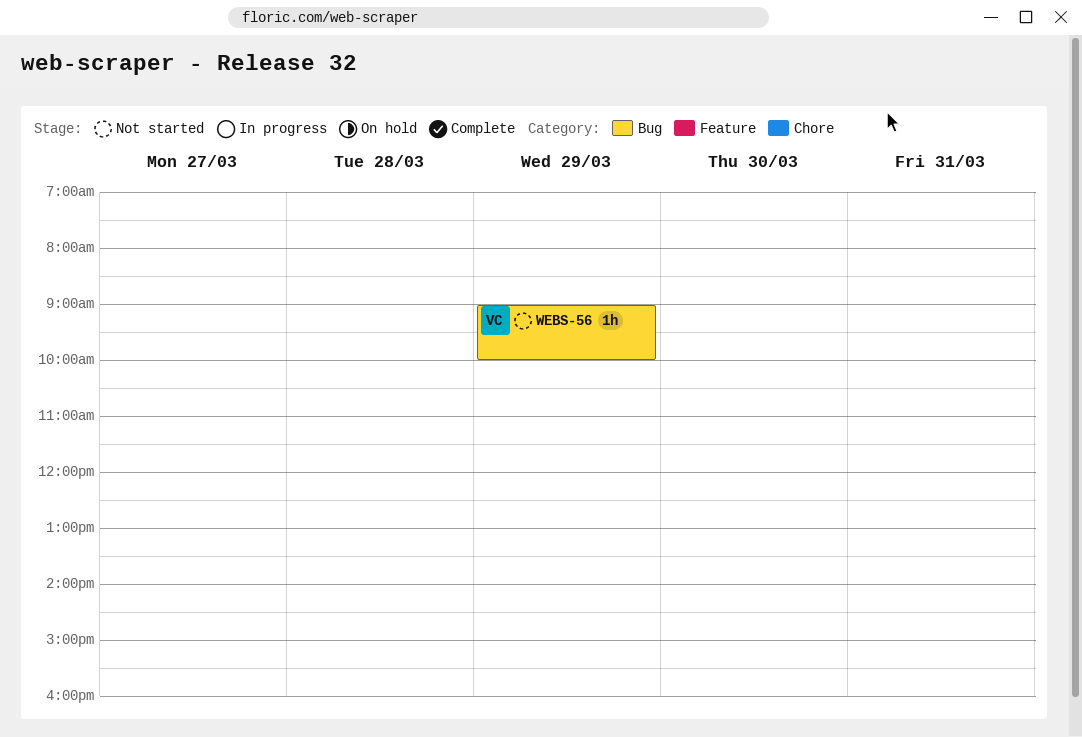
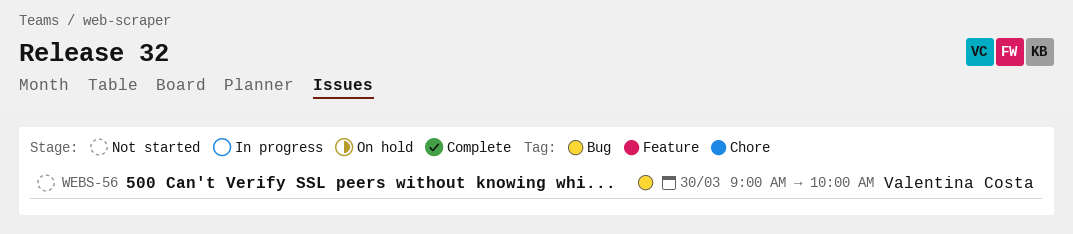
WEBS-56, day: Mar 29 -> Mar 30

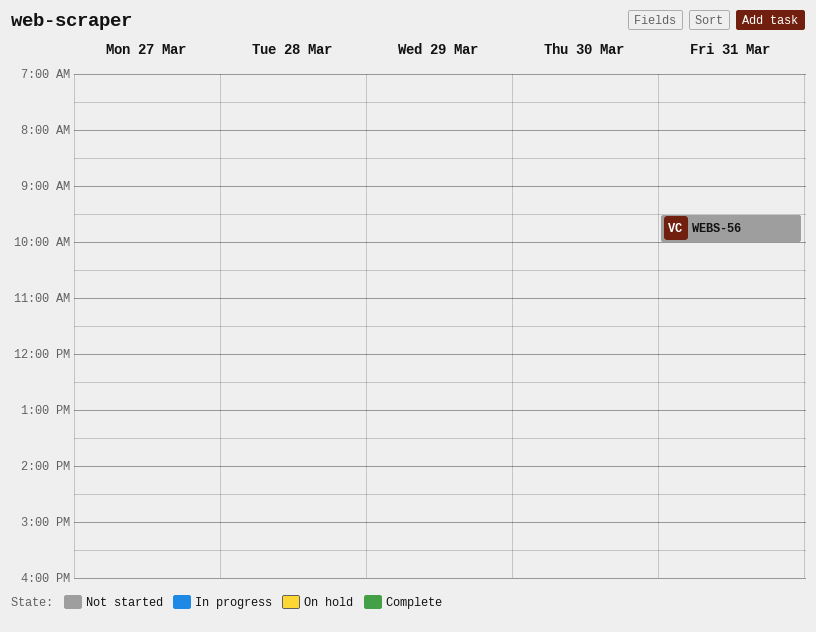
WEBS-56, day: Mar 30 -> Mar 31
WEBS-56, begins: 09:00 -> 09:30

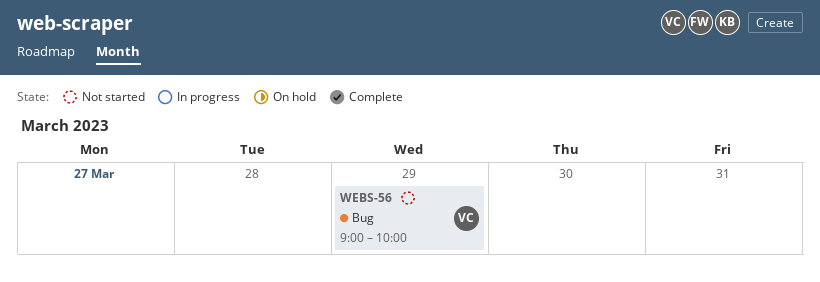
WEBS-56, day: Mar 31 -> Mar 29
WEBS-56, begins: 09:30 -> 09:00

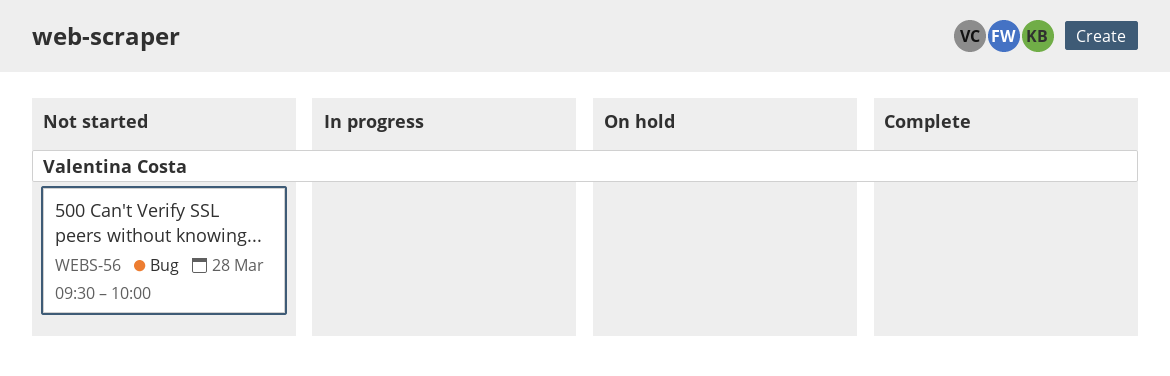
WEBS-56, day: Mar 29 -> Mar 28
WEBS-56, begins: 09:00 -> 09:30

